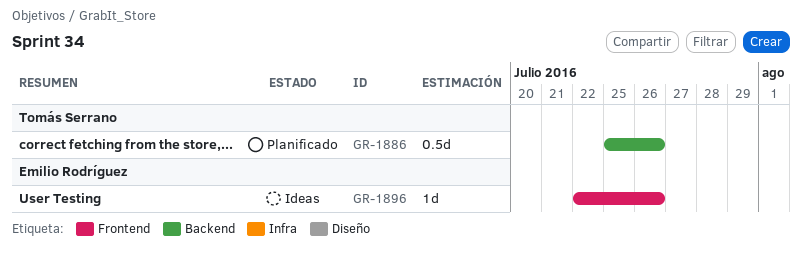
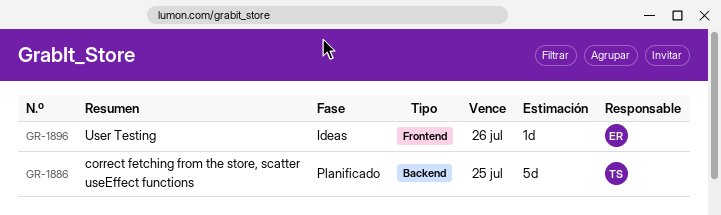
GR-1886, estimate: 0.5d -> 5d
GR-1886, due: Jul 26 -> Jul 25

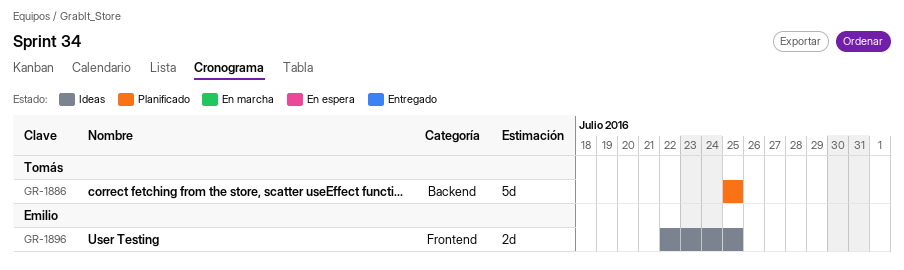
GR-1896, estimate: 1d -> 2d
GR-1896, due: Jul 26 -> Jul 25

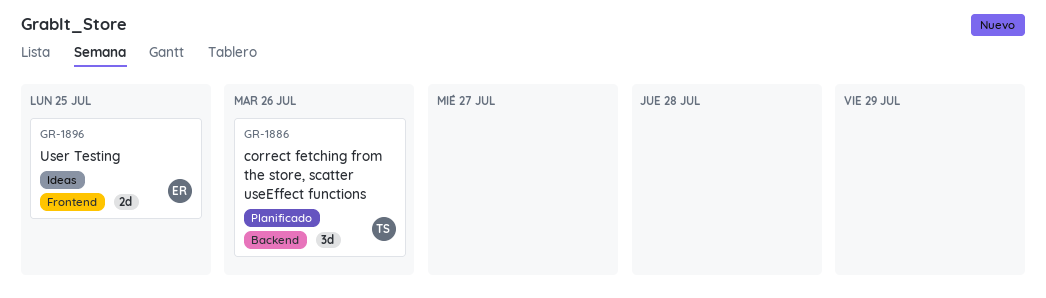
GR-1886, estimate: 5d -> 3d
GR-1886, due: Jul 25 -> Jul 26

